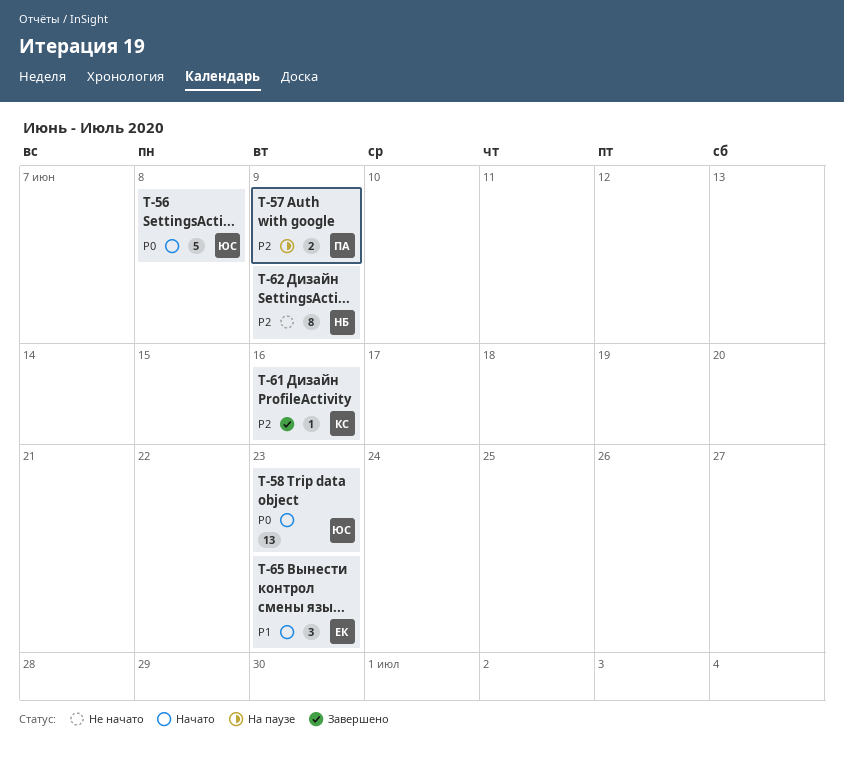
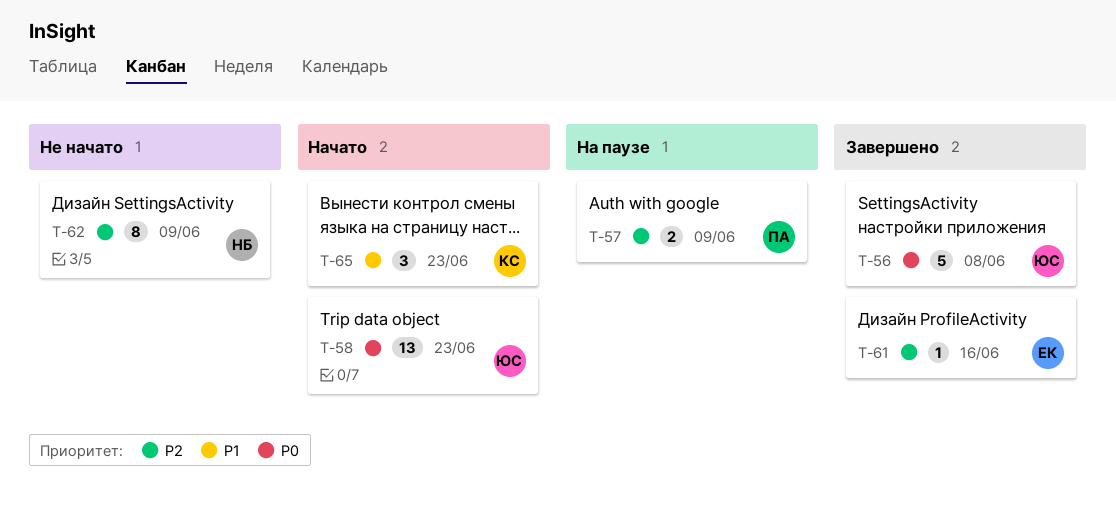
T-56, status: Начато -> Завершено
T-61, owner: КС -> ЕК
T-65, owner: ЕК -> КС

